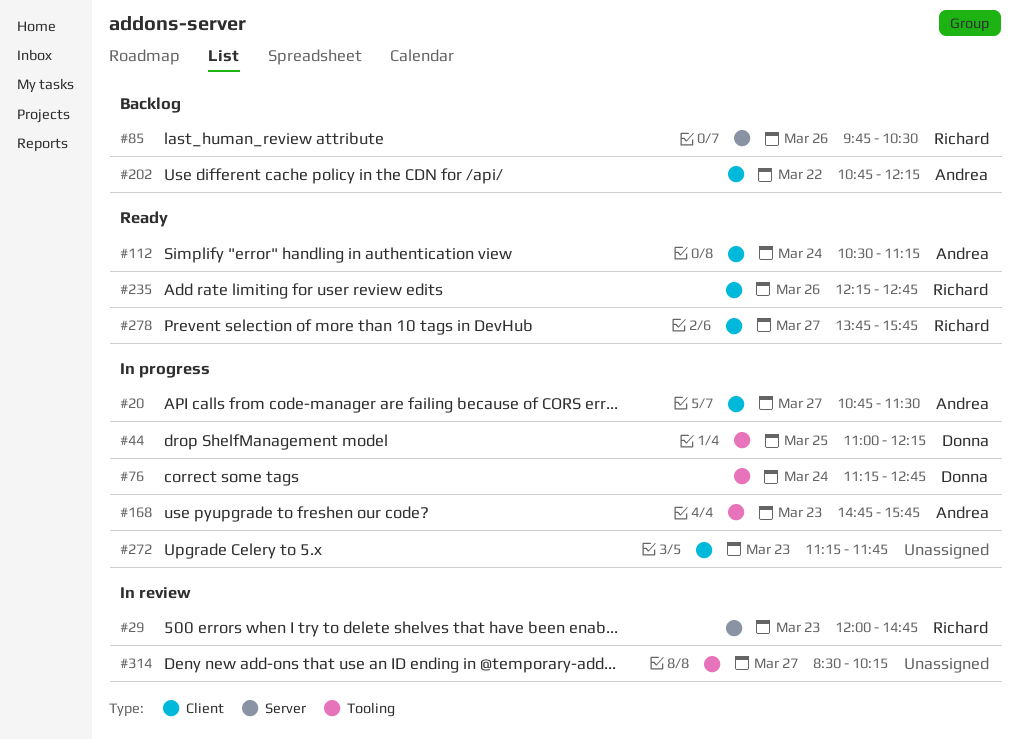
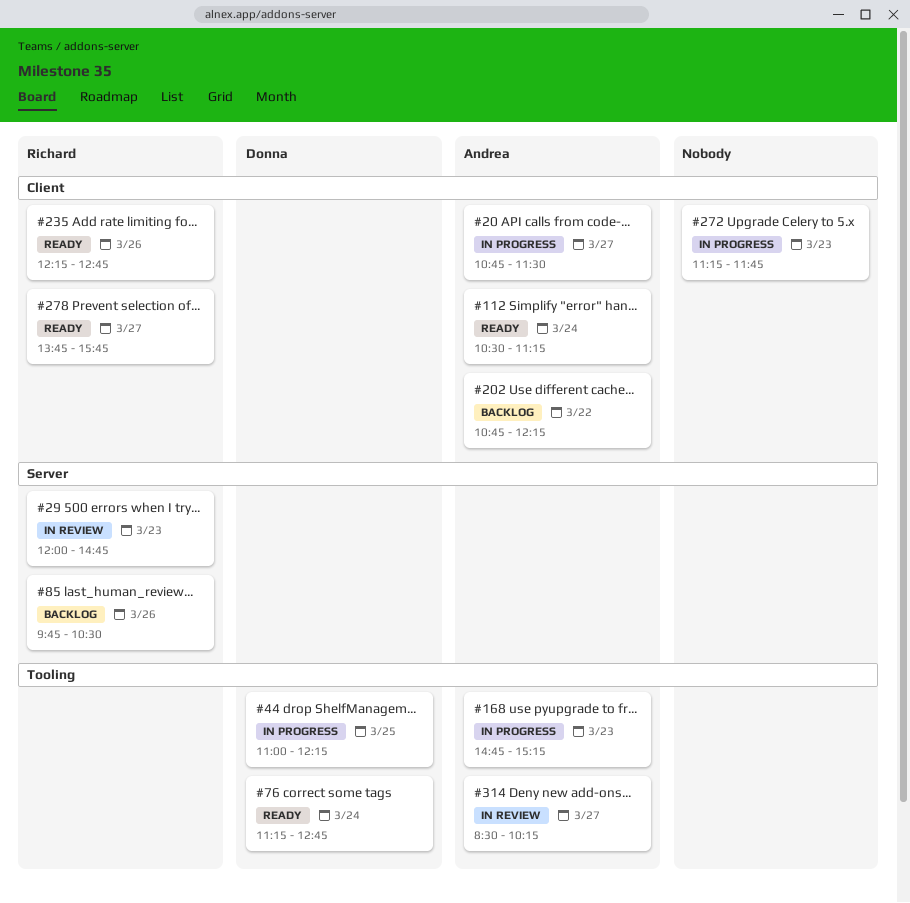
#76, status: In progress -> Ready
#168, ends: 15:45 -> 15:15
#314, owner: none -> Andrea

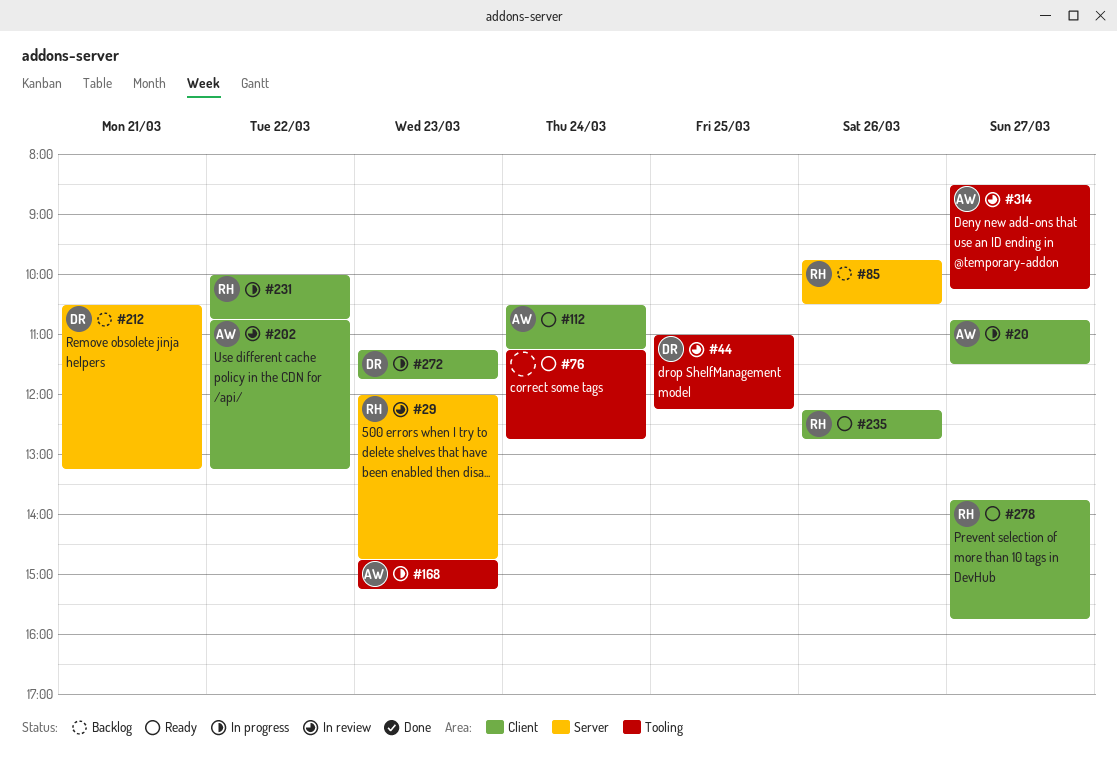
#44, status: In progress -> In review
#76, owner: Donna -> none
#202, status: Backlog -> In review
#202, ends: 12:15 -> 13:15
#212: none -> present
#231: none -> present
#272, owner: none -> Donna

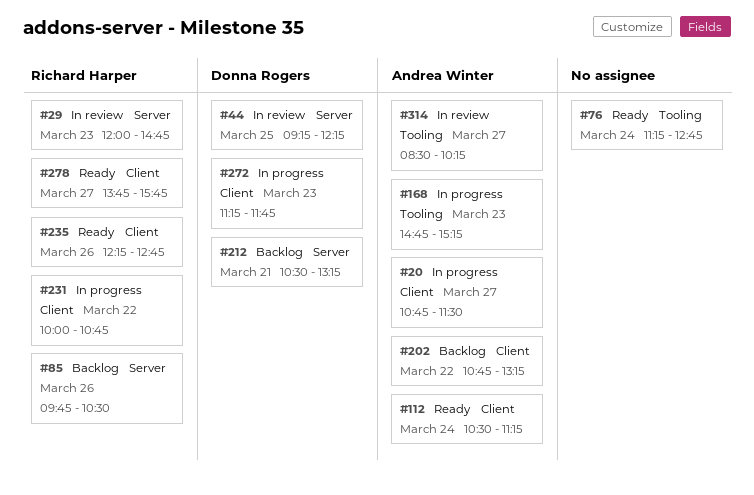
#44, label: Tooling -> Server
#44, begins: 11:00 -> 09:15
#202, status: In review -> Backlog

